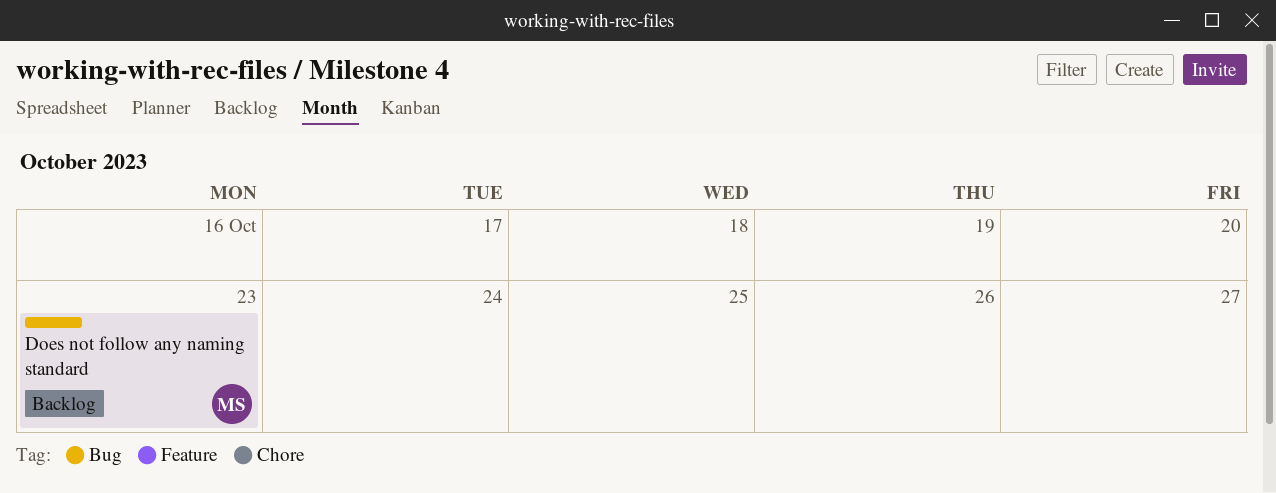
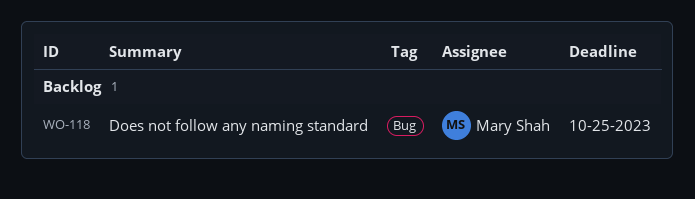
Does not follow any naming standard, due: Oct 23 -> Oct 25

